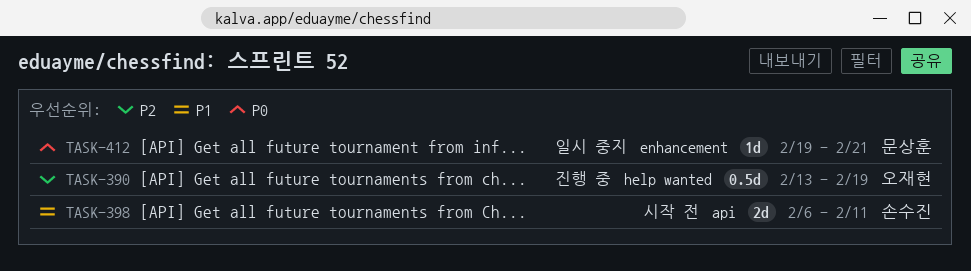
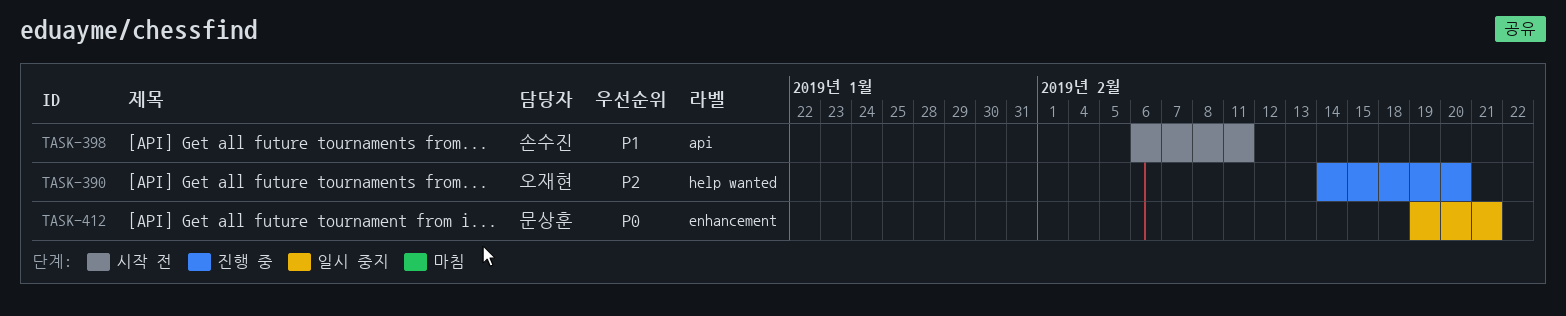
TASK-390, start: Feb 13 -> Feb 14
TASK-390, due: Feb 19 -> Feb 20

